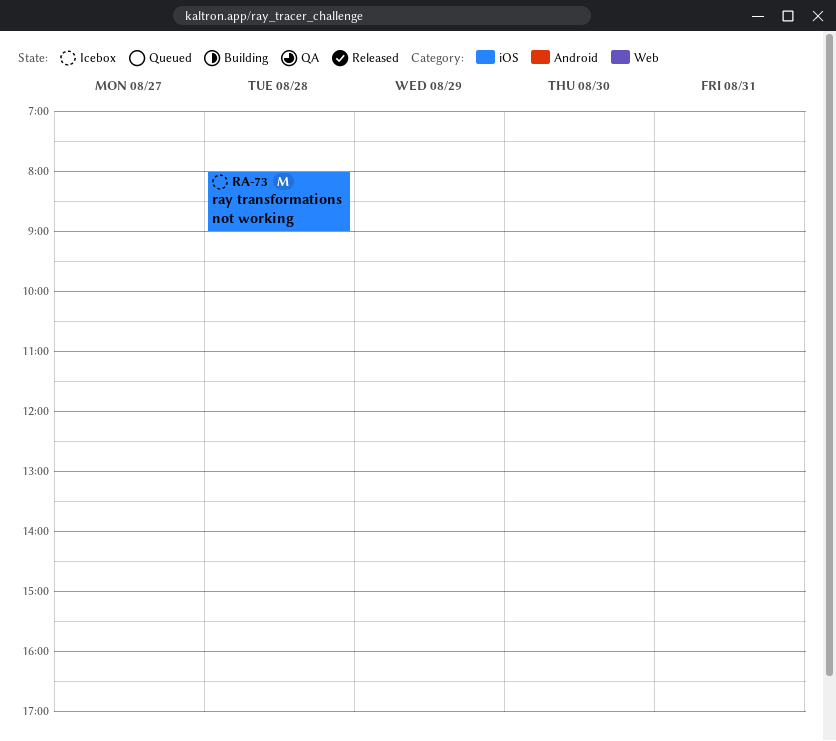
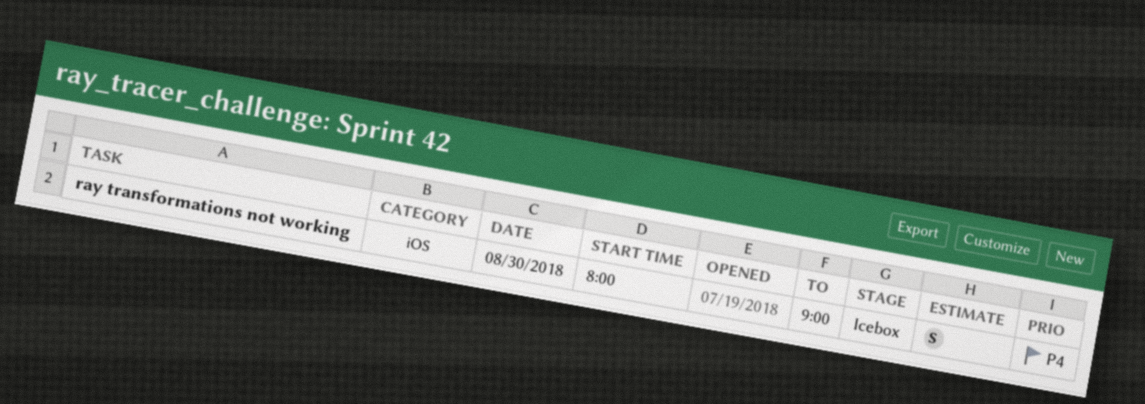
ray transformations not working, estimate: M -> S
ray transformations not working, day: Aug 28 -> Aug 30

